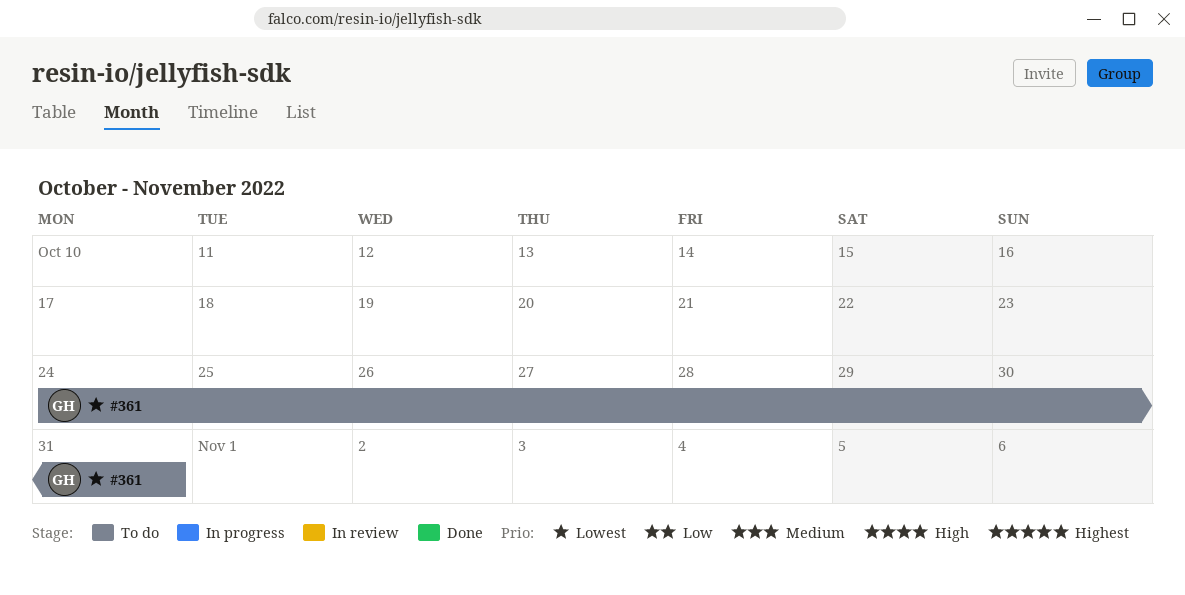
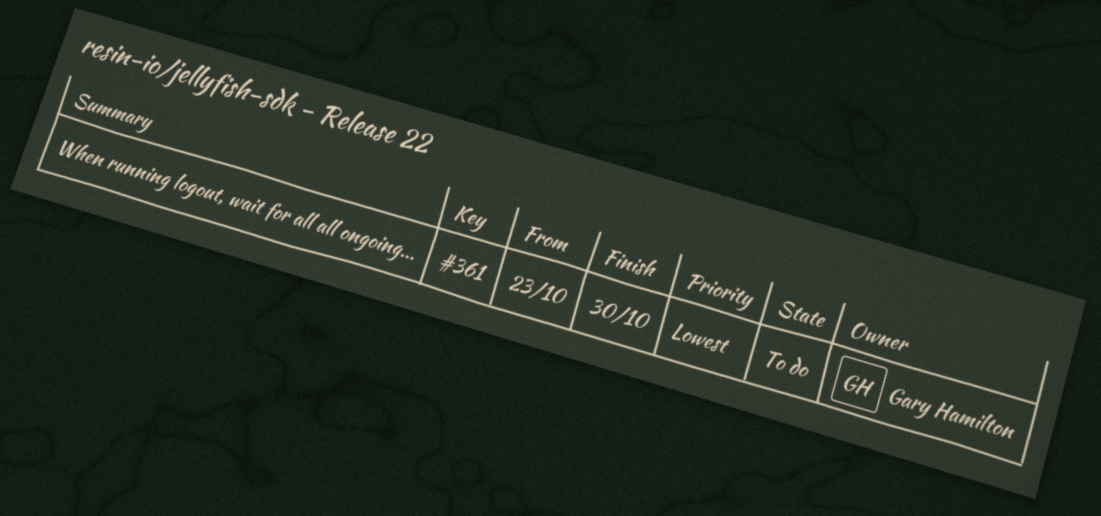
#361, start: Oct 24 -> Oct 23
#361, due: Oct 31 -> Oct 30

